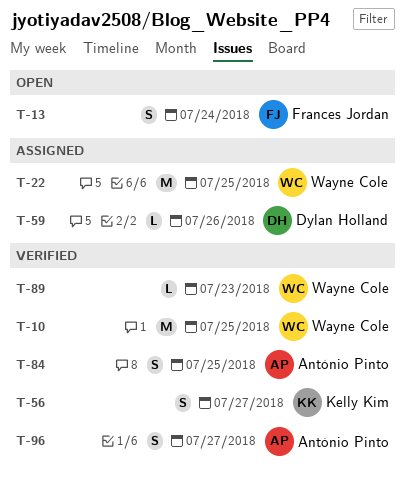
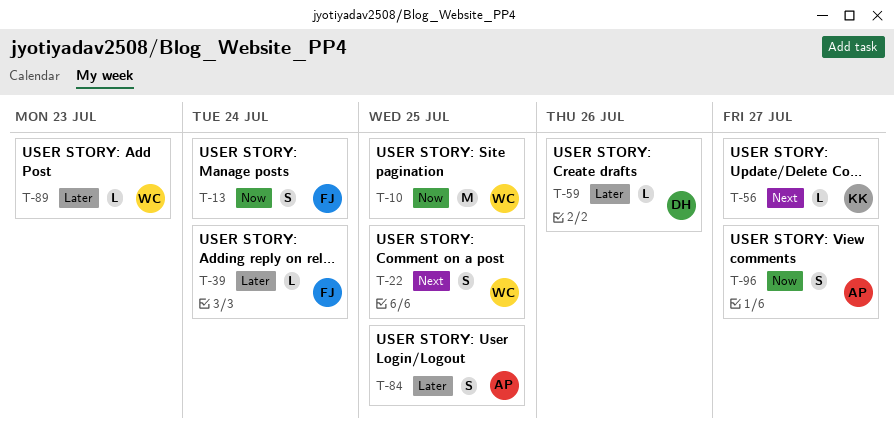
T-22, estimate: M -> S
T-39: none -> present
T-56, estimate: S -> L

